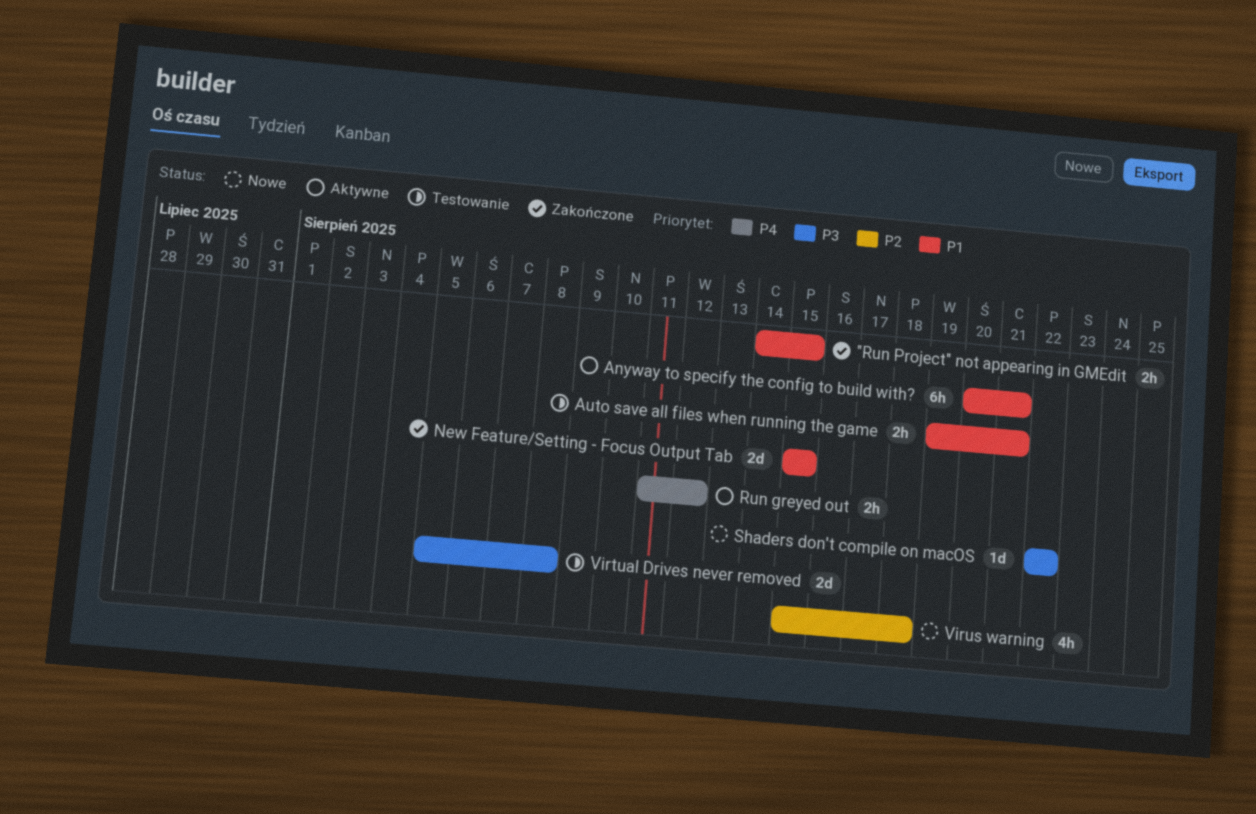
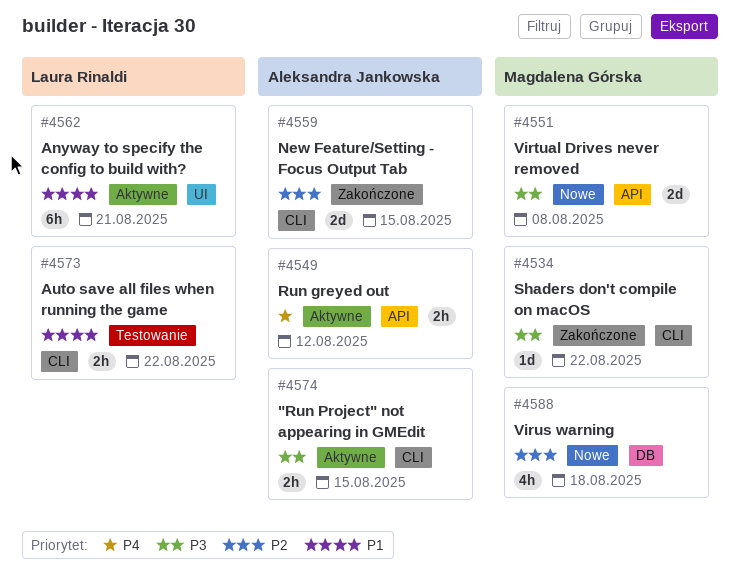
"Run Project" not appearing in GMEdit, status: Zakończone -> Aktywne
"Run Project" not appearing in GMEdit, priority: P1 -> P3
Auto save all files when running the game, due: Aug 21 -> Aug 22
New Feature/Setting - Focus Output Tab, priority: P1 -> P2
Shaders don't compile on macOS, status: Nowe -> Zakończone
Virtual Drives never removed, status: Testowanie -> Nowe

